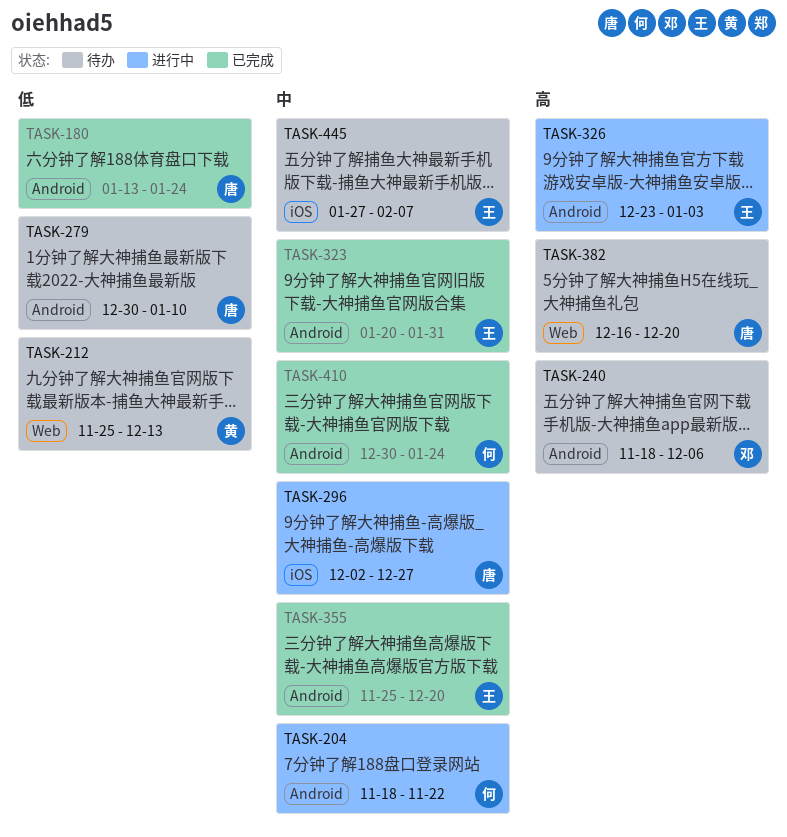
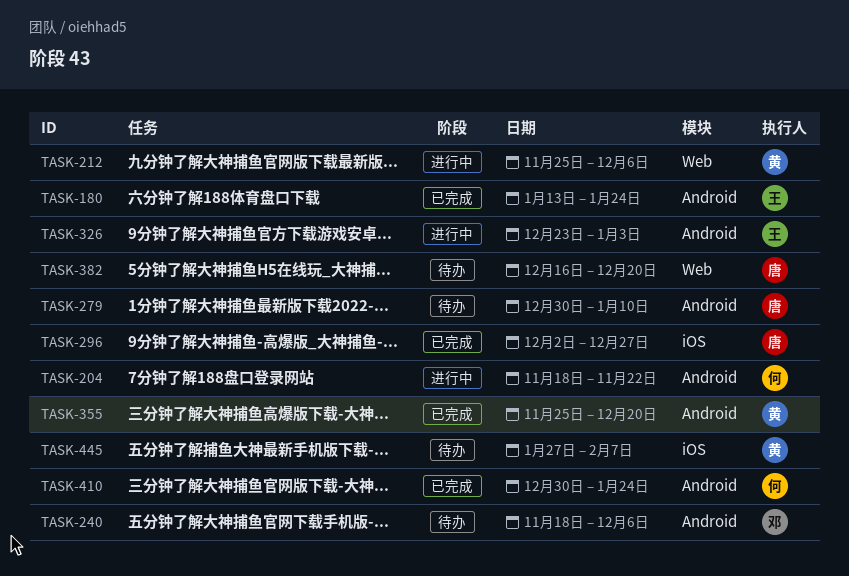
TASK-180, owner: 唐 -> 王
TASK-212, status: 待办 -> 进行中
TASK-212, due: Dec 13 -> Dec 6
TASK-296, status: 进行中 -> 已完成
TASK-323: present -> none
TASK-355, owner: 王 -> 黄
TASK-445, owner: 王 -> 黄

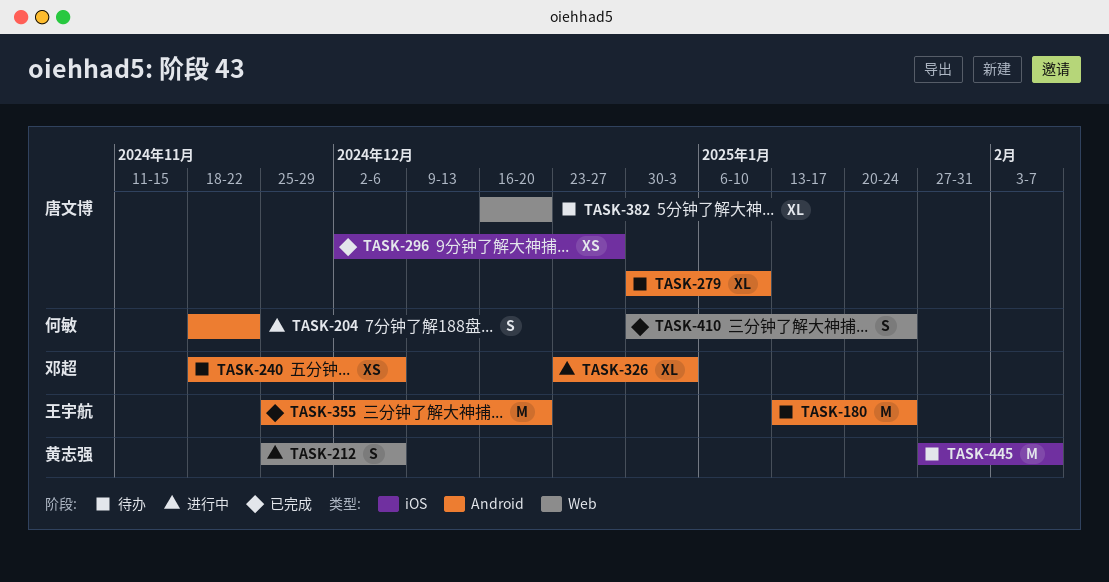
TASK-180, status: 已完成 -> 待办
TASK-326, owner: 王宇航 -> 邓超
TASK-355, owner: 黄志强 -> 王宇航
TASK-410, label: Android -> Web

